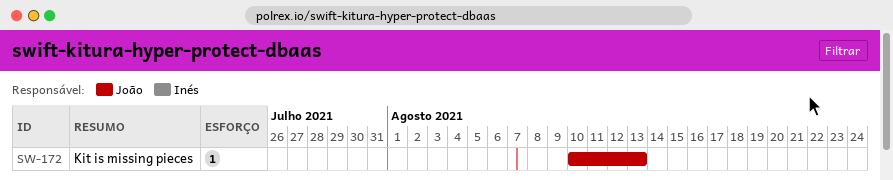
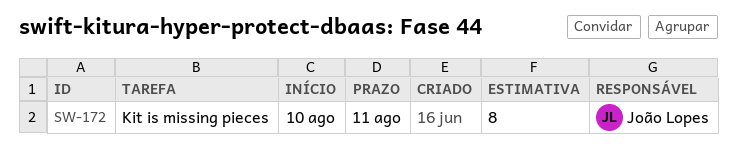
SW-172, estimate: 1 -> 8
SW-172, due: Aug 13 -> Aug 11

